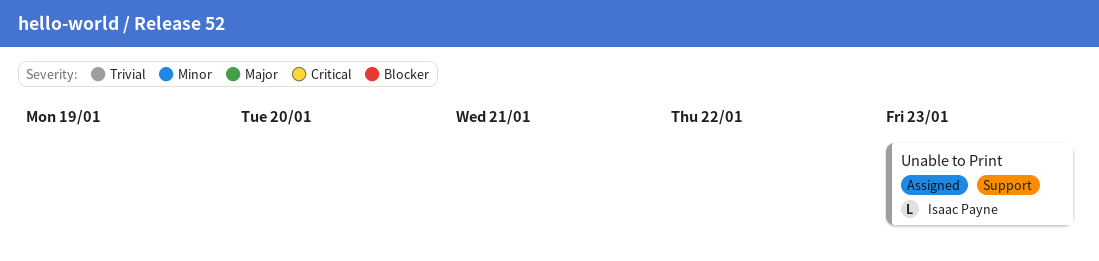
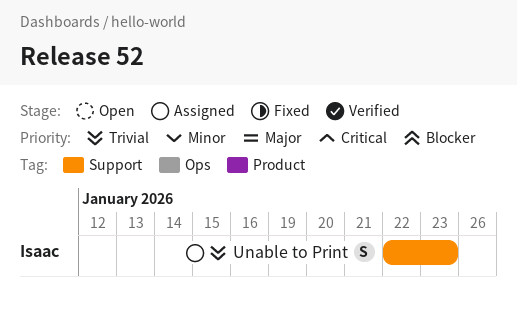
Unable to Print, estimate: L -> S

